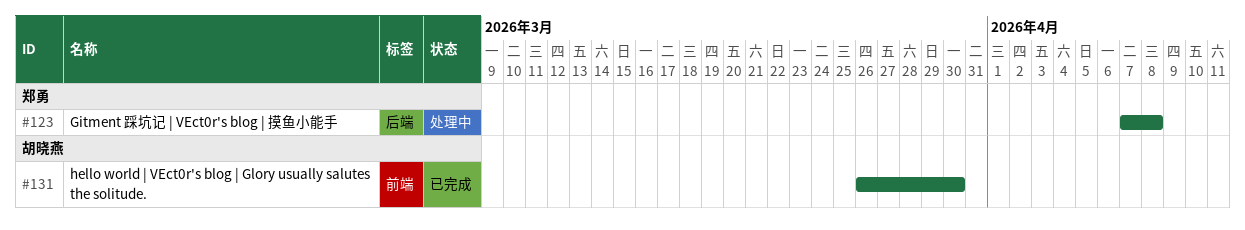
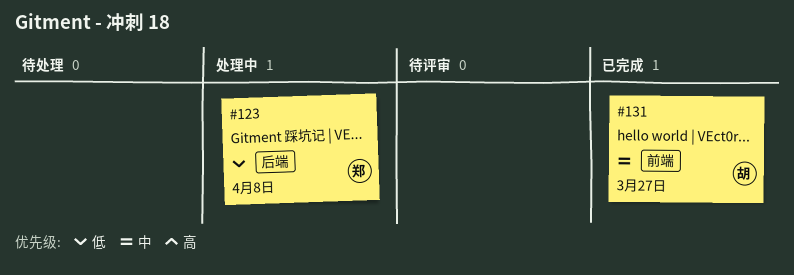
#131, due: Mar 30 -> Mar 27

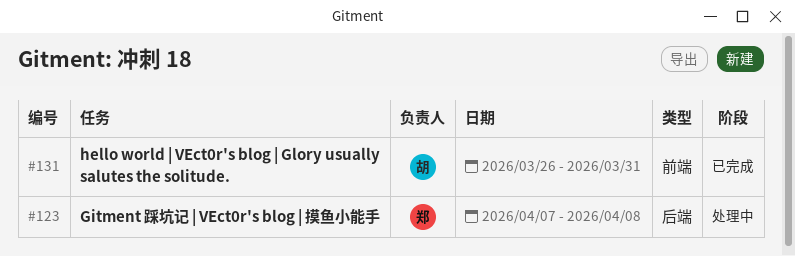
#131, due: Mar 27 -> Mar 31

